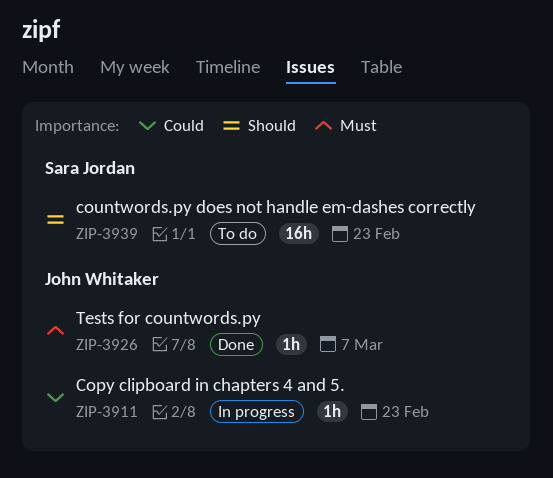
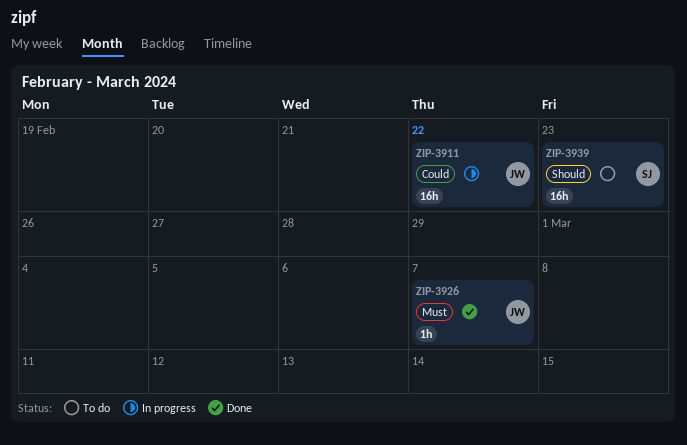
ZIP-3911, estimate: 1h -> 16h
ZIP-3911, due: Feb 23 -> Feb 22

